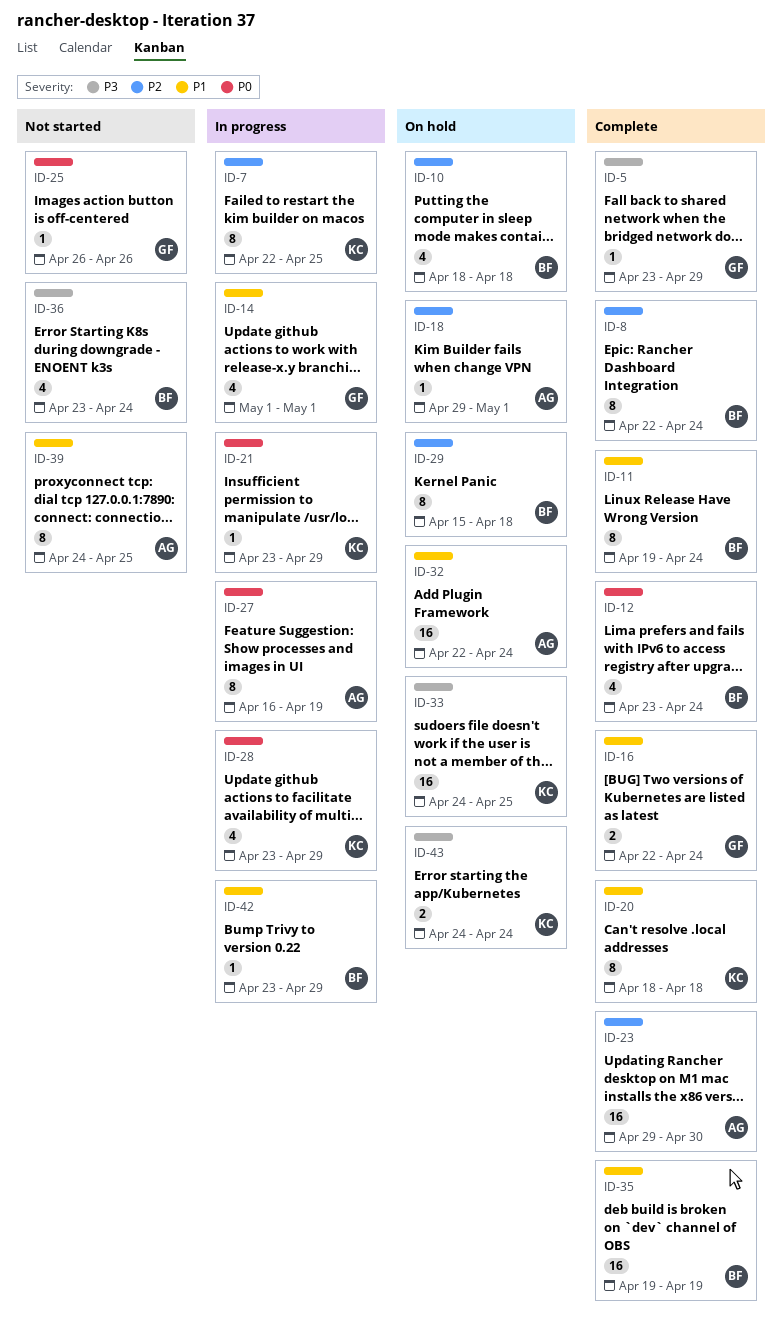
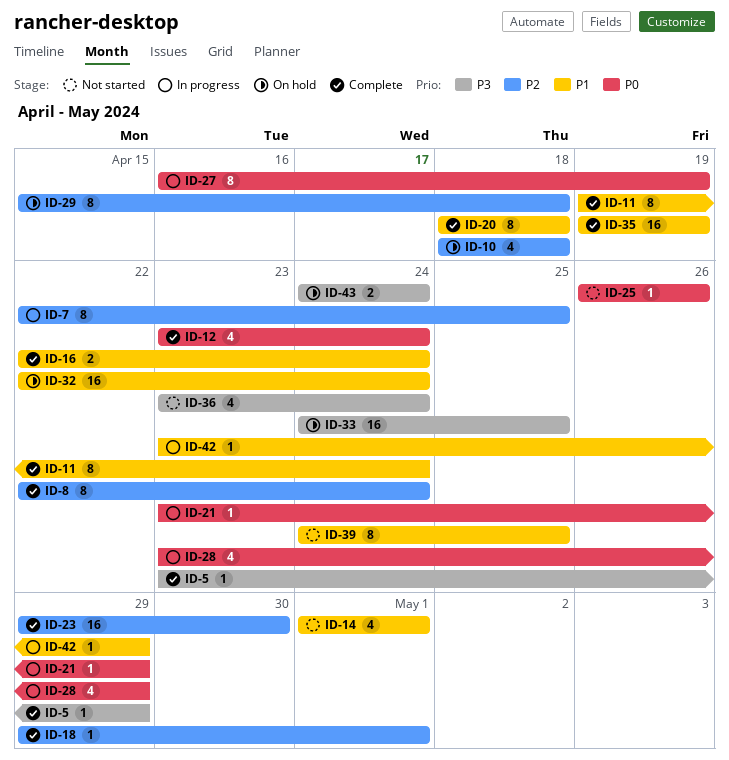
ID-14, status: In progress -> Not started
ID-18, status: On hold -> Complete

